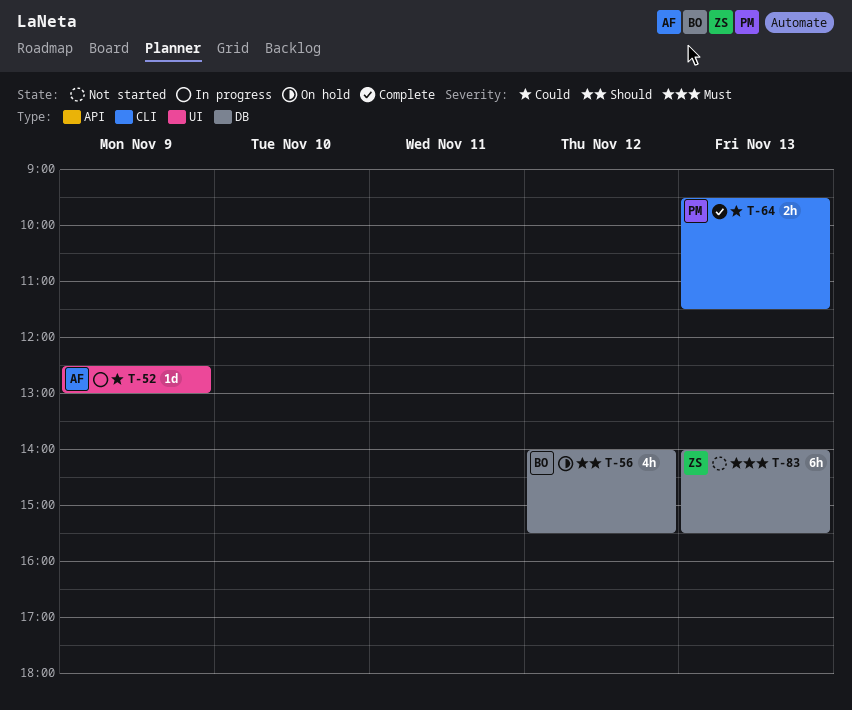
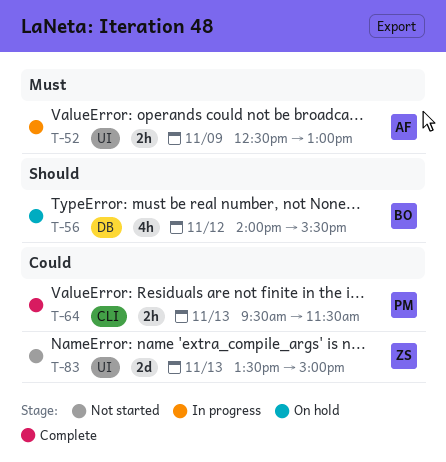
T-52, priority: Could -> Must
T-52, estimate: 1d -> 2h
T-83, priority: Must -> Could
T-83, label: DB -> UI
T-83, estimate: 6h -> 2d
T-83, begins: 14:00 -> 13:30
T-83, ends: 15:30 -> 15:00

